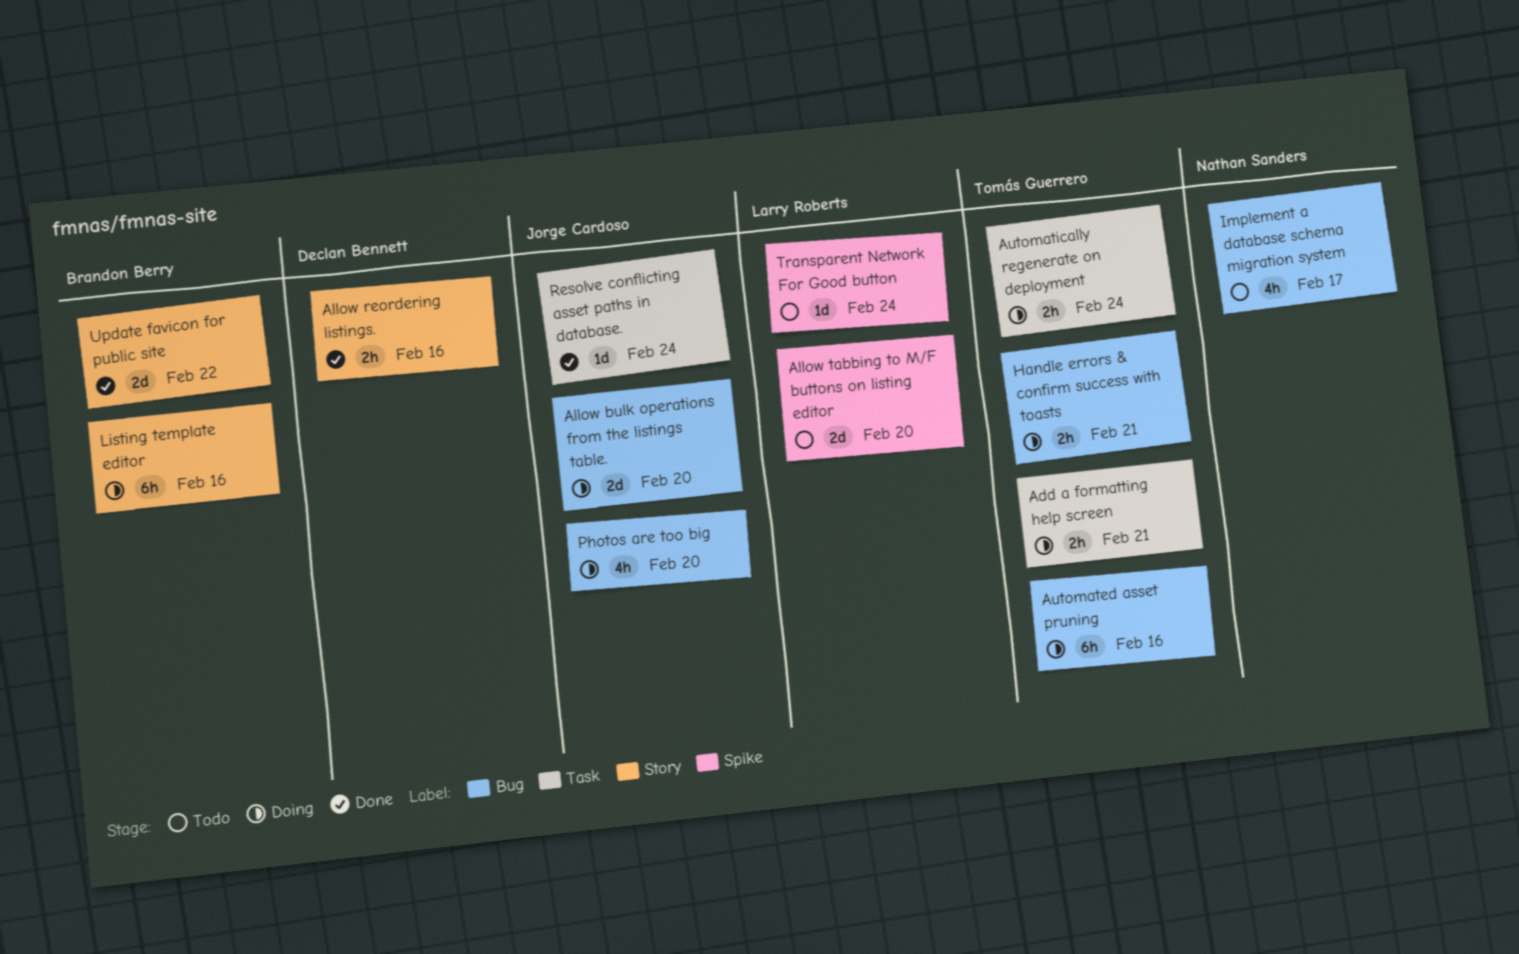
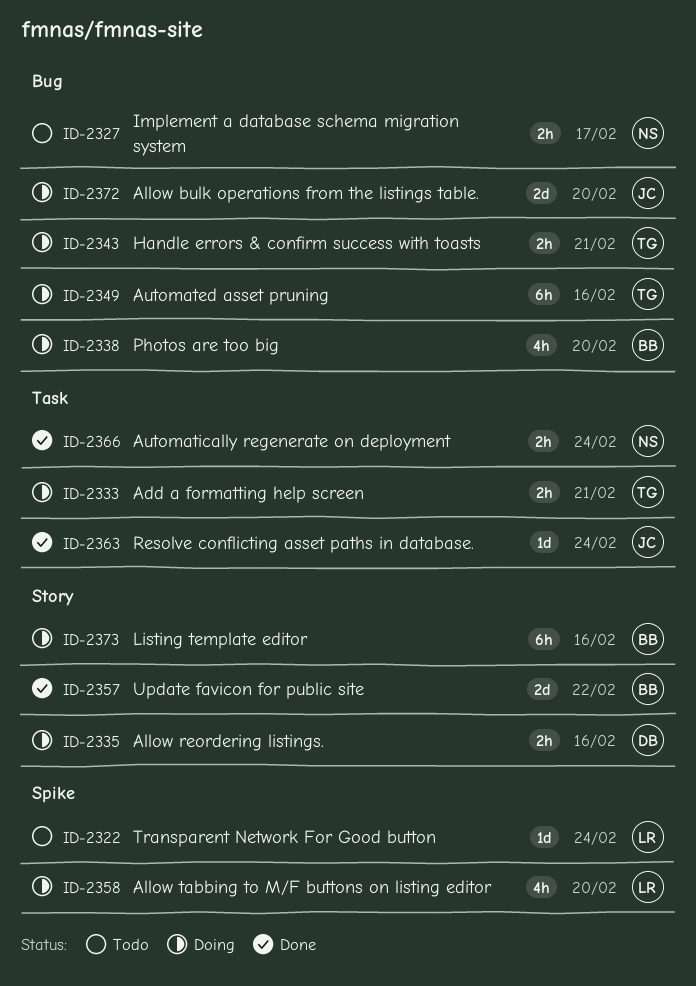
Allow reordering listings., status: Done -> Doing
Allow tabbing to M/F buttons on listing editor, status: Todo -> Doing
Allow tabbing to M/F buttons on listing editor, estimate: 2d -> 4h
Automatically regenerate on deployment, status: Doing -> Done
Automatically regenerate on deployment, owner: Tomás Guerrero -> Nathan Sanders
Implement a database schema migration system, estimate: 4h -> 2h
Photos are too big, owner: Jorge Cardoso -> Brandon Berry

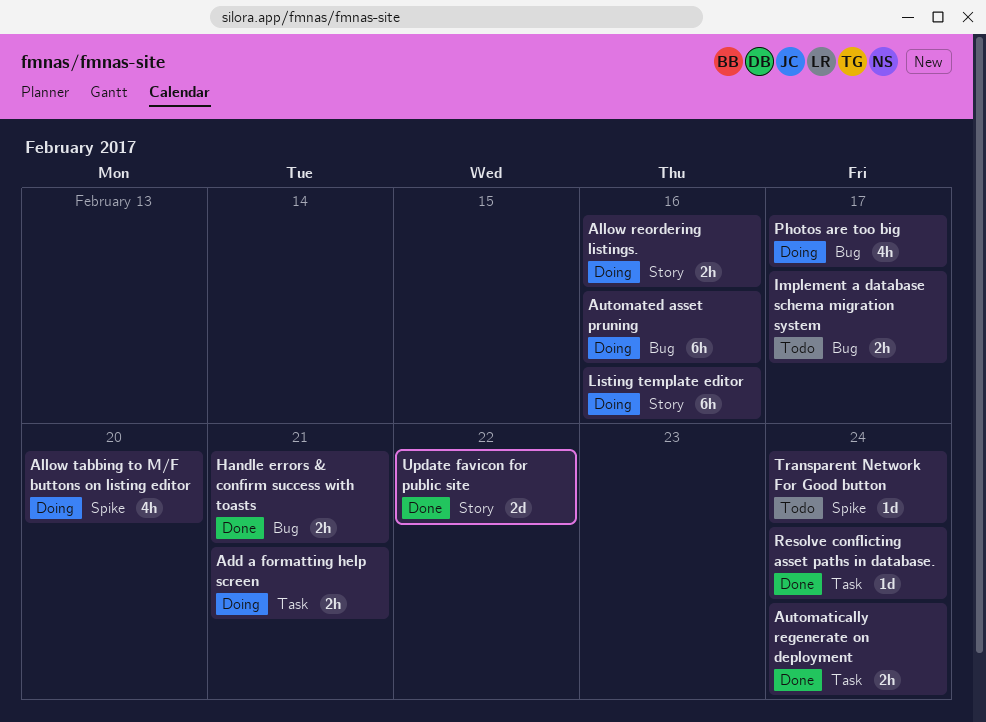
Allow bulk operations from the listings table.: present -> none
Handle errors & confirm success with toasts, status: Doing -> Done
Photos are too big, due: Feb 20 -> Feb 17

